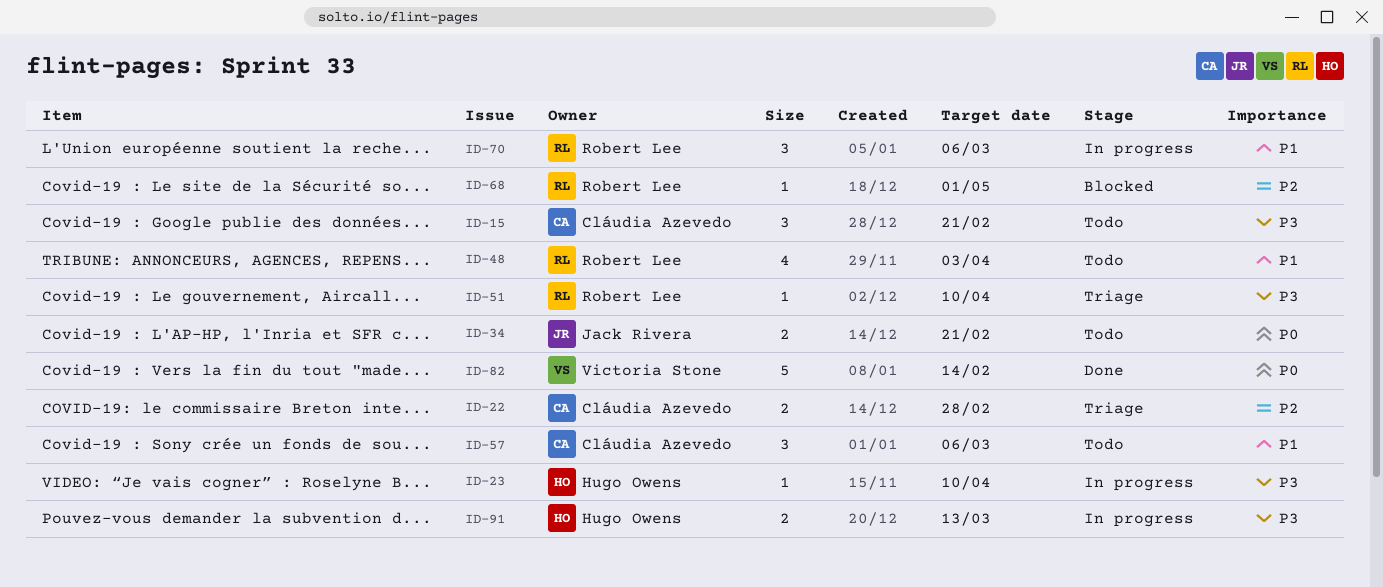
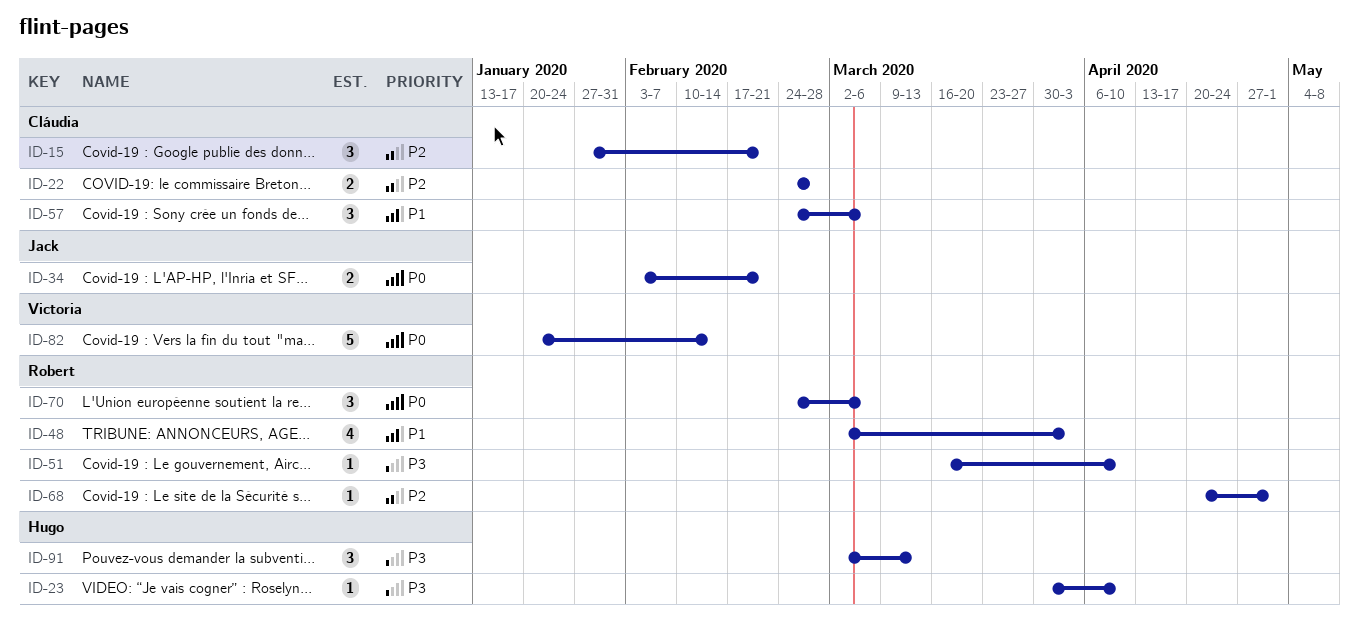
ID-15, priority: P3 -> P2
ID-70, priority: P1 -> P0
ID-91, estimate: 2 -> 3

